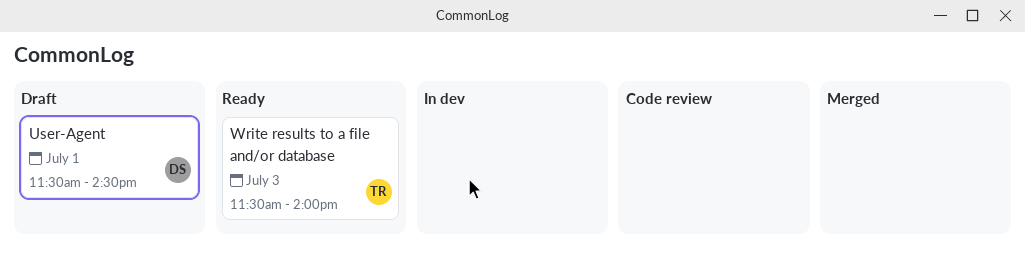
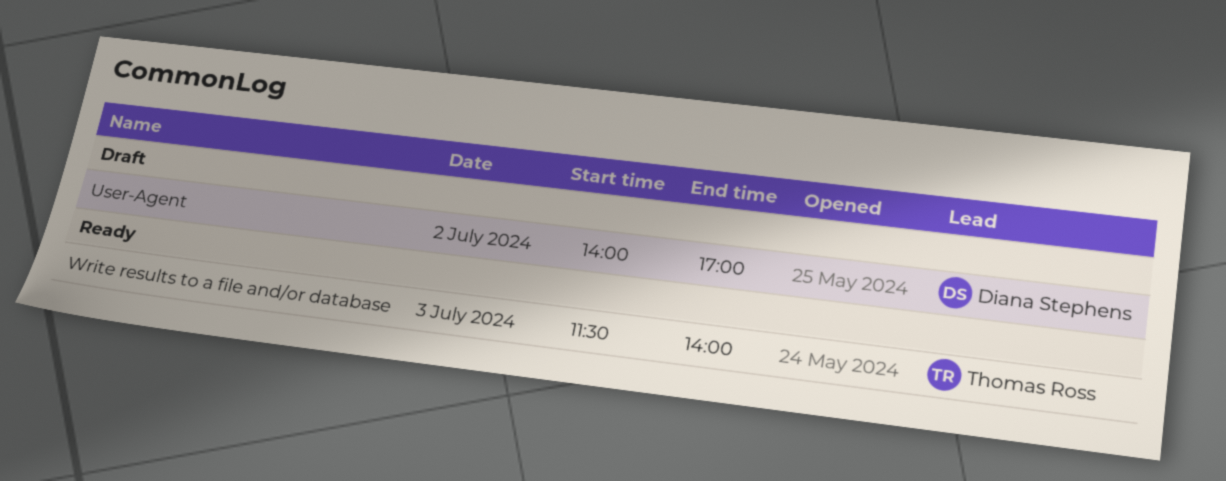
User-Agent, day: Jul 1 -> Jul 2
User-Agent, begins: 11:30 -> 14:00
User-Agent, ends: 14:30 -> 17:00

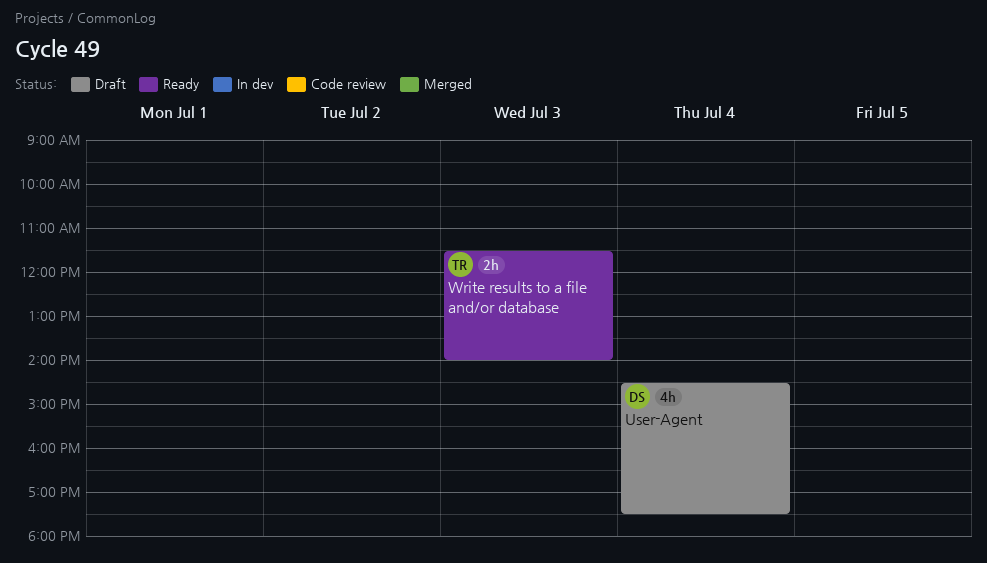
User-Agent, day: Jul 2 -> Jul 4
User-Agent, begins: 14:00 -> 14:30
User-Agent, ends: 17:00 -> 17:30

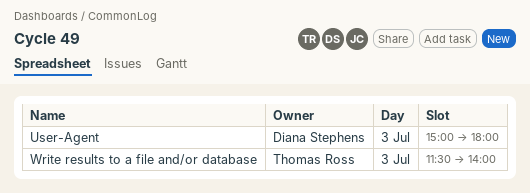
User-Agent, day: Jul 4 -> Jul 3
User-Agent, begins: 14:30 -> 15:00
User-Agent, ends: 17:30 -> 18:00

